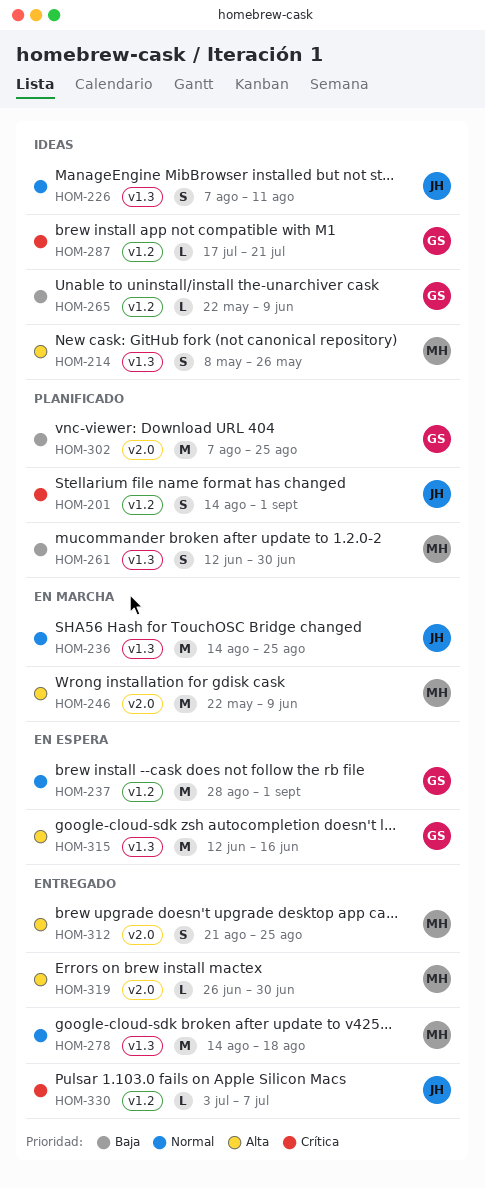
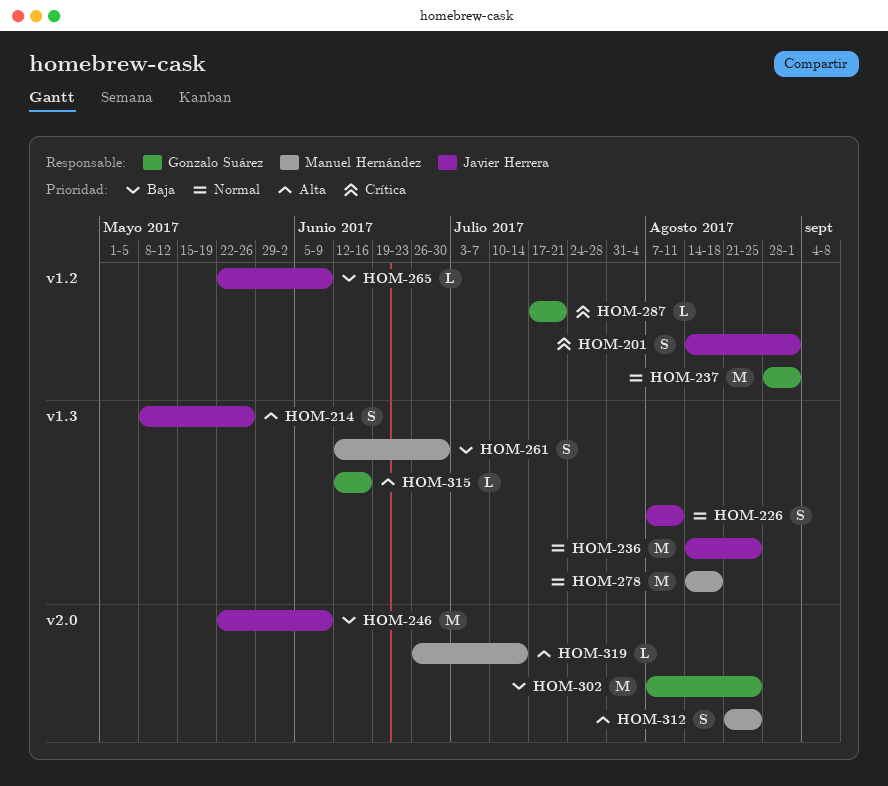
HOM-214, owner: Manuel Hernández -> Javier Herrera
HOM-246, owner: Manuel Hernández -> Javier Herrera
HOM-246, priority: Alta -> Baja
HOM-265, owner: Gonzalo Suárez -> Javier Herrera
HOM-315, estimate: M -> L
HOM-319, due: Jun 30 -> Jul 14
HOM-330: present -> none

